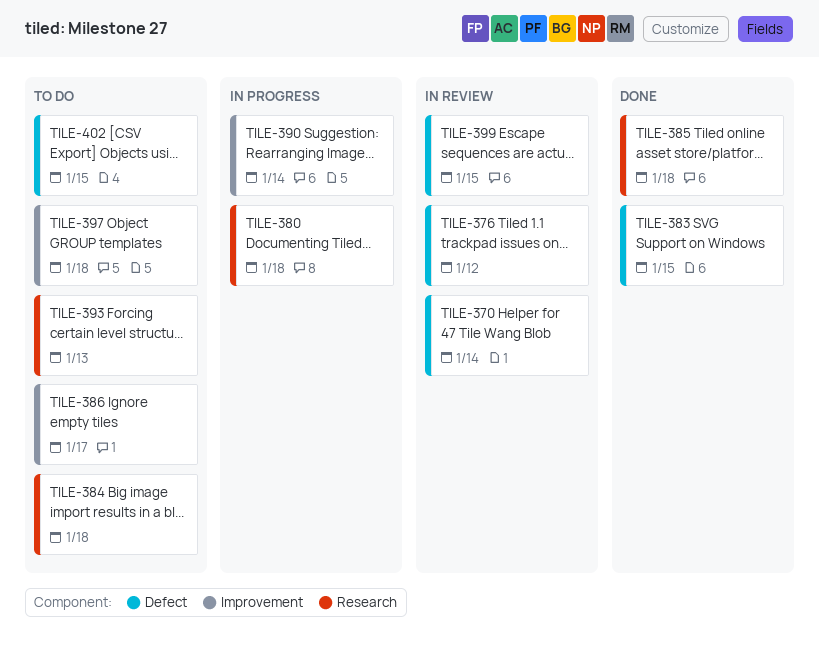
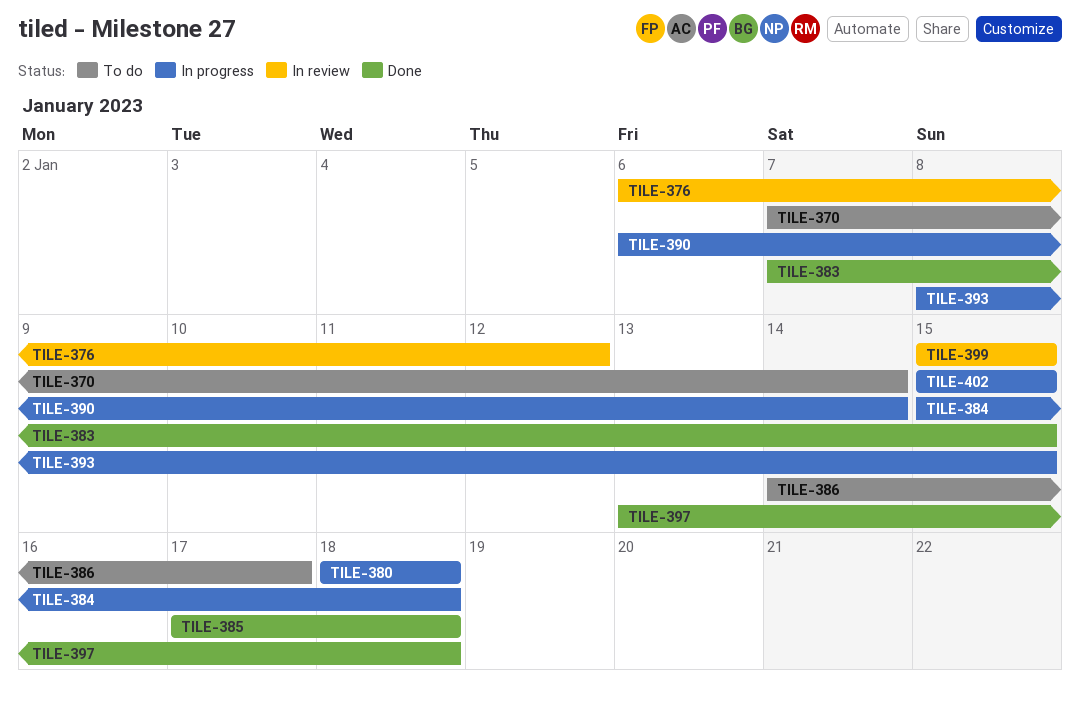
TILE-370, status: In review -> To do
TILE-384, status: To do -> In progress
TILE-393, status: To do -> In progress
TILE-393, due: Jan 13 -> Jan 15
TILE-397, status: To do -> Done
TILE-402, status: To do -> In progress

